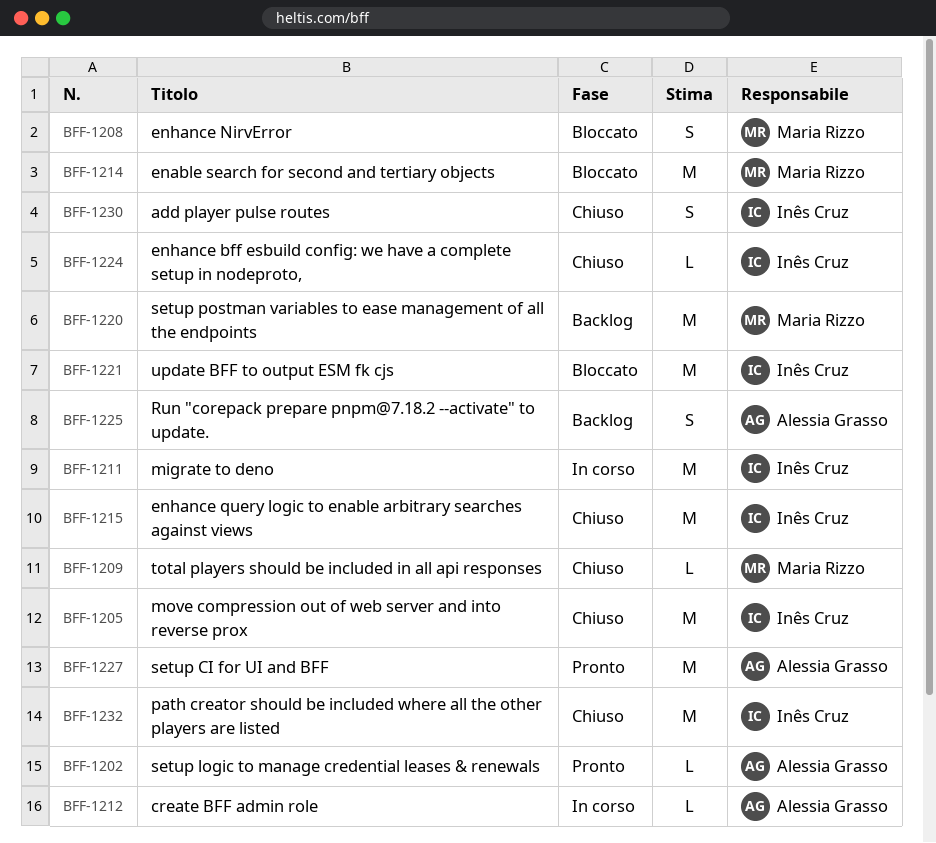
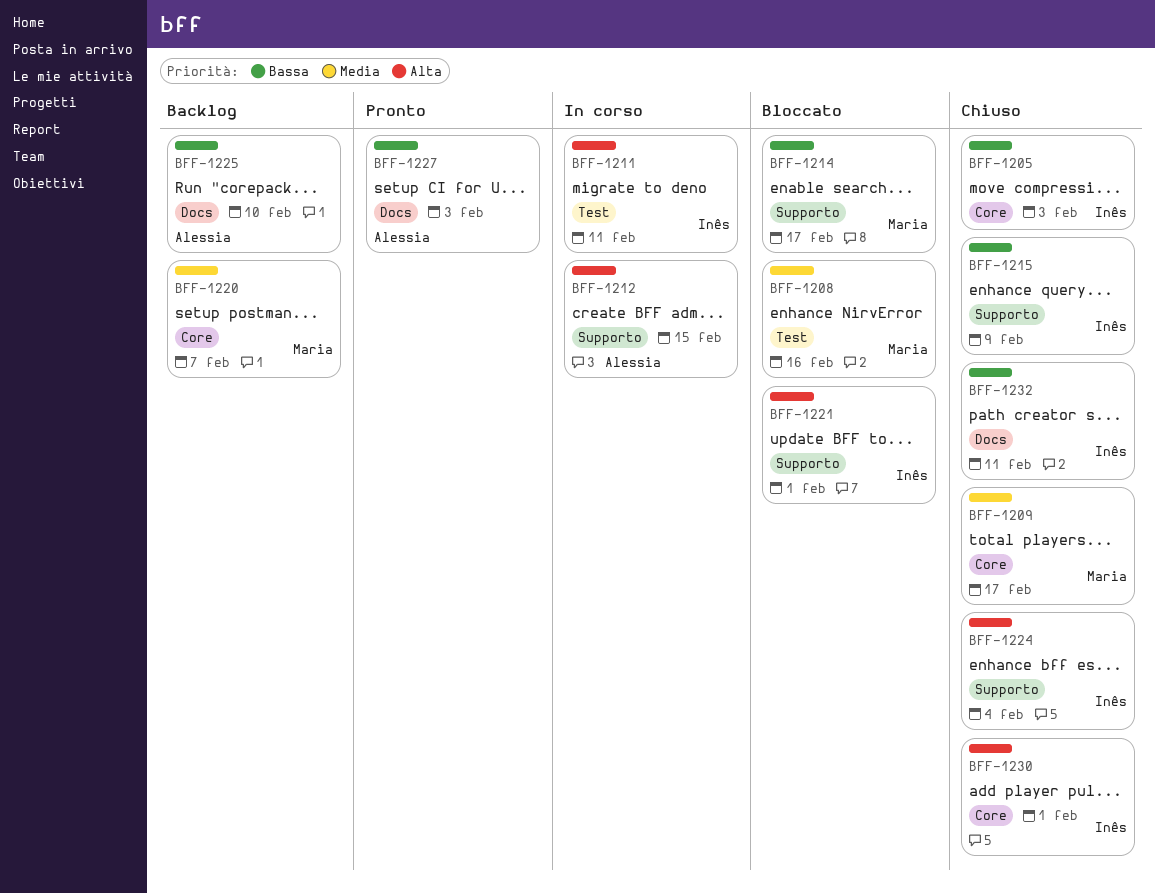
BFF-1202: present -> none

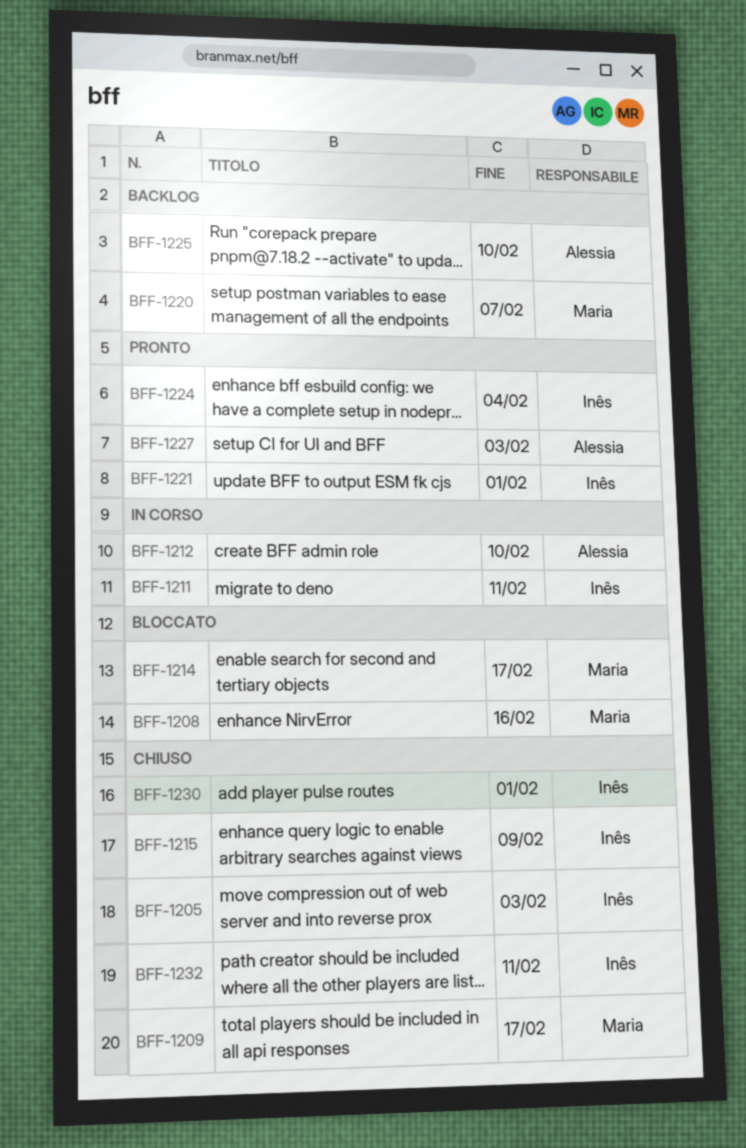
BFF-1212, due: Feb 15 -> Feb 10
BFF-1221, status: Bloccato -> Pronto
BFF-1224, status: Chiuso -> Pronto

